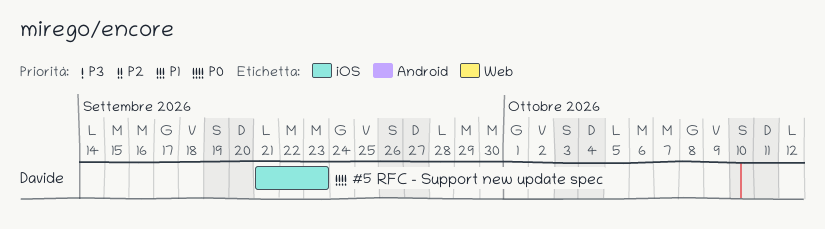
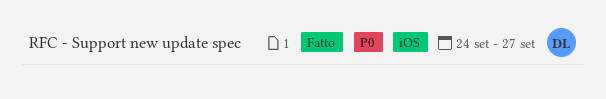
RFC - Support new update spec, start: Sep 21 -> Sep 24
RFC - Support new update spec, due: Sep 23 -> Sep 27

